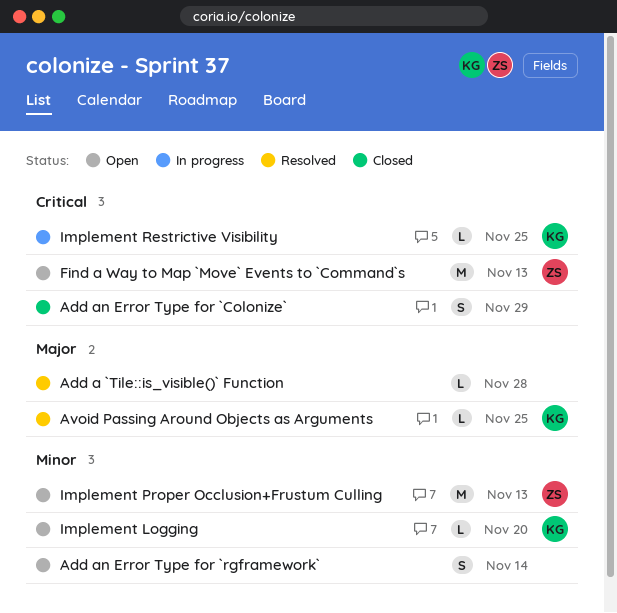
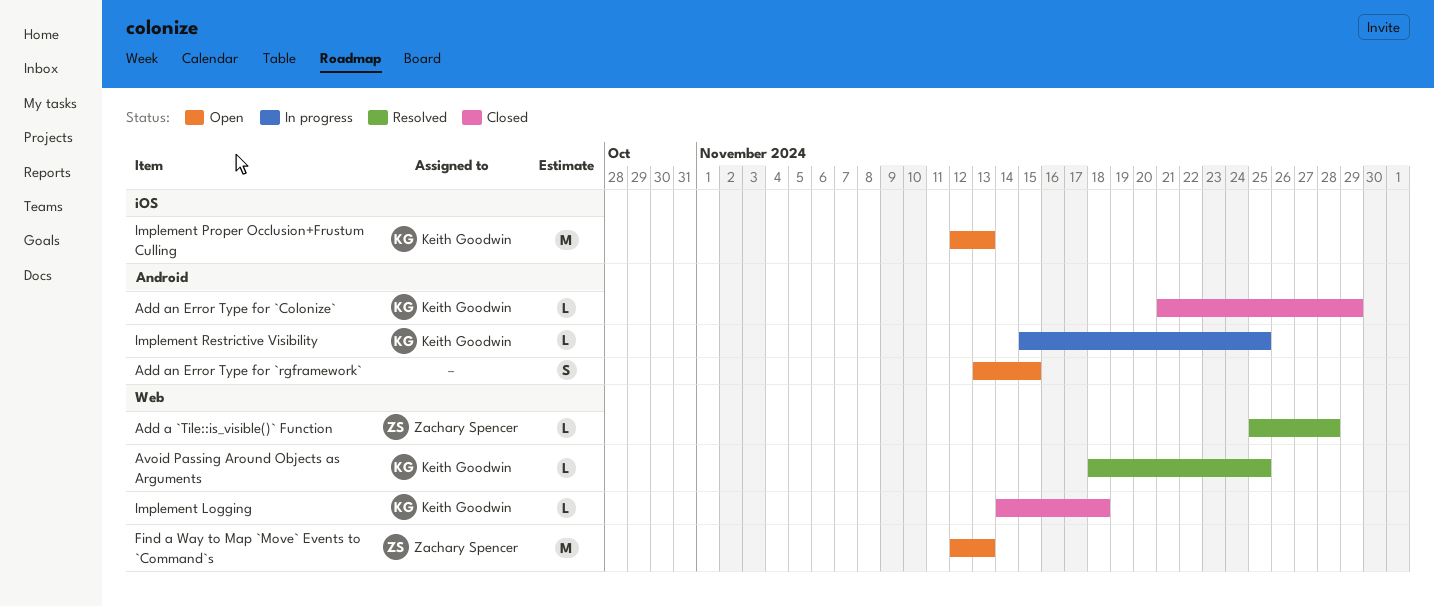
Add a `Tile::is_visible()` Function, owner: none -> Zachary Spencer
Add an Error Type for `Colonize`, owner: none -> Keith Goodwin
Add an Error Type for `Colonize`, estimate: S -> L
Add an Error Type for `rgframework`, due: Nov 14 -> Nov 15
Implement Logging, status: Open -> Closed
Implement Logging, due: Nov 20 -> Nov 18
Implement Proper Occlusion+Frustum Culling, owner: Zachary Spencer -> Keith Goodwin

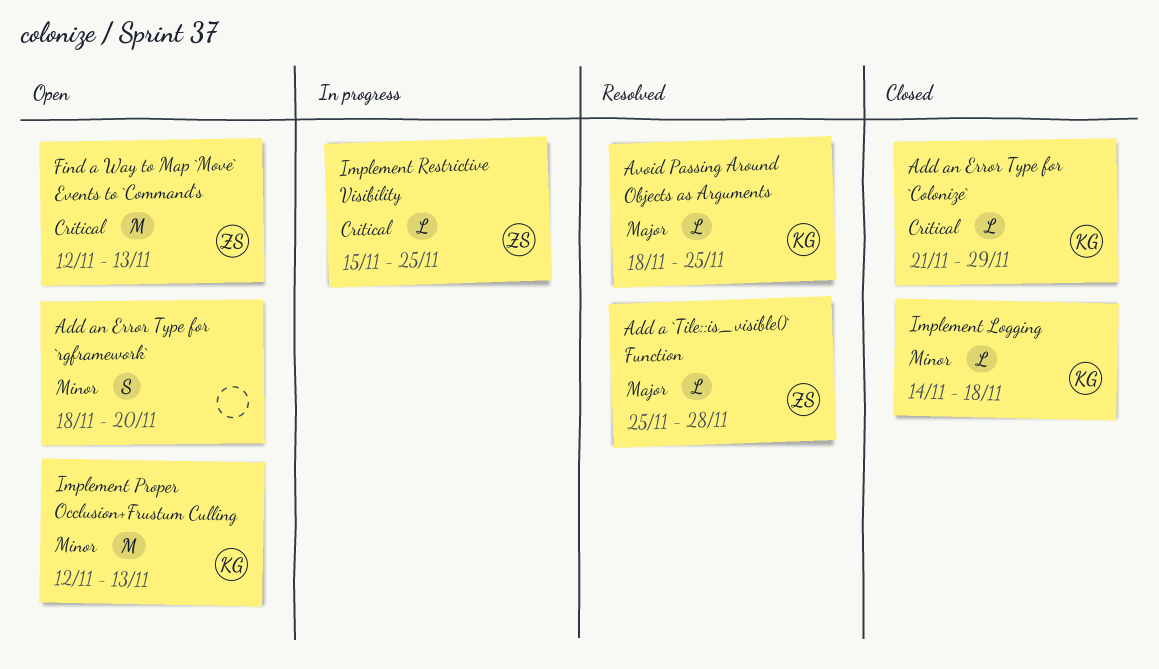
Add an Error Type for `rgframework`, start: Nov 13 -> Nov 18
Add an Error Type for `rgframework`, due: Nov 15 -> Nov 20
Implement Restrictive Visibility, owner: Keith Goodwin -> Zachary Spencer

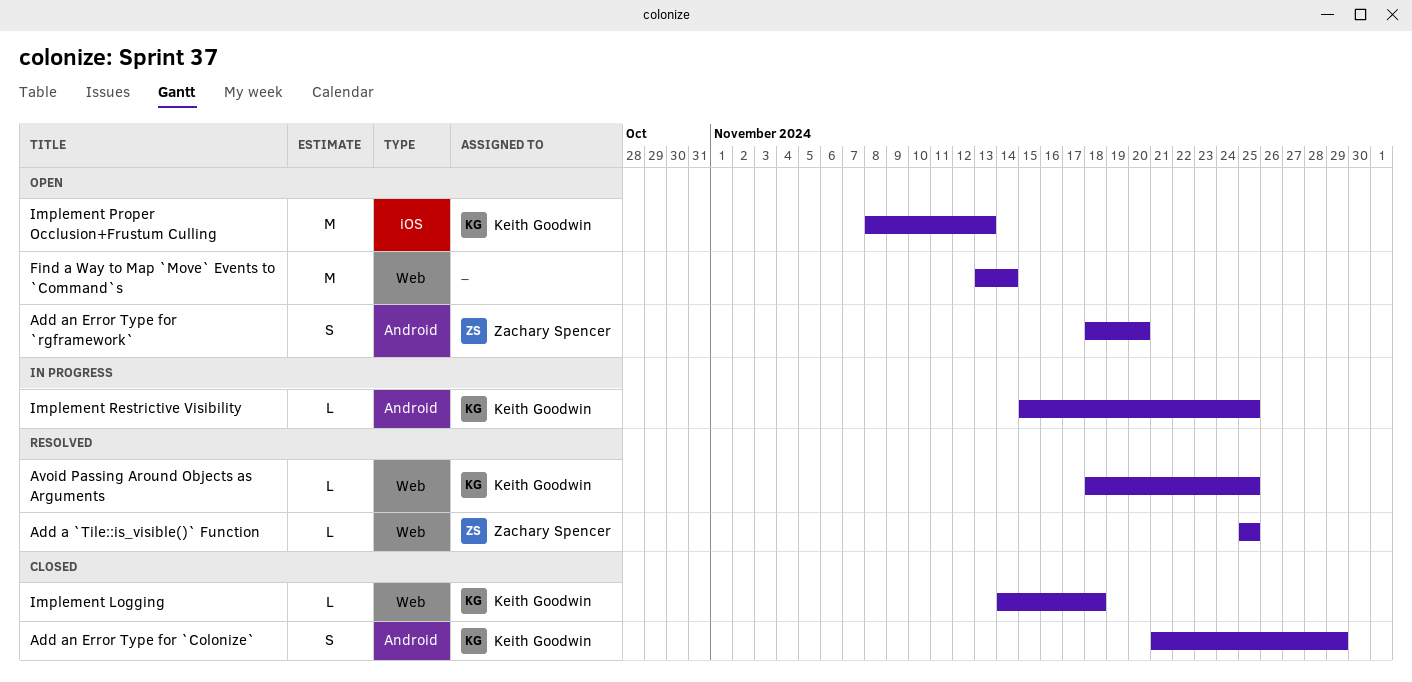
Add a `Tile::is_visible()` Function, due: Nov 28 -> Nov 25
Add an Error Type for `Colonize`, estimate: L -> S
Add an Error Type for `rgframework`, owner: none -> Zachary Spencer
Find a Way to Map `Move` Events to `Command`s, owner: Zachary Spencer -> none
Find a Way to Map `Move` Events to `Command`s, start: Nov 12 -> Nov 13
Find a Way to Map `Move` Events to `Command`s, due: Nov 13 -> Nov 14
Implement Proper Occlusion+Frustum Culling, start: Nov 12 -> Nov 8
Implement Restrictive Visibility, owner: Zachary Spencer -> Keith Goodwin

